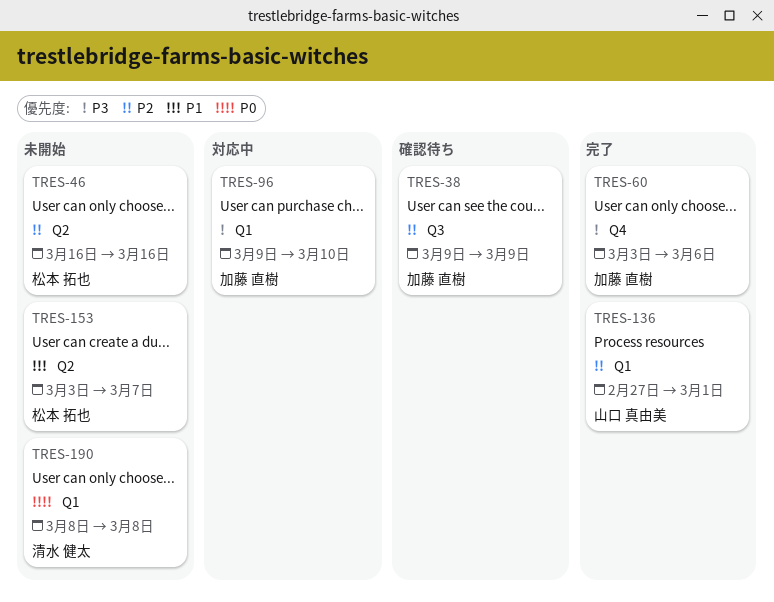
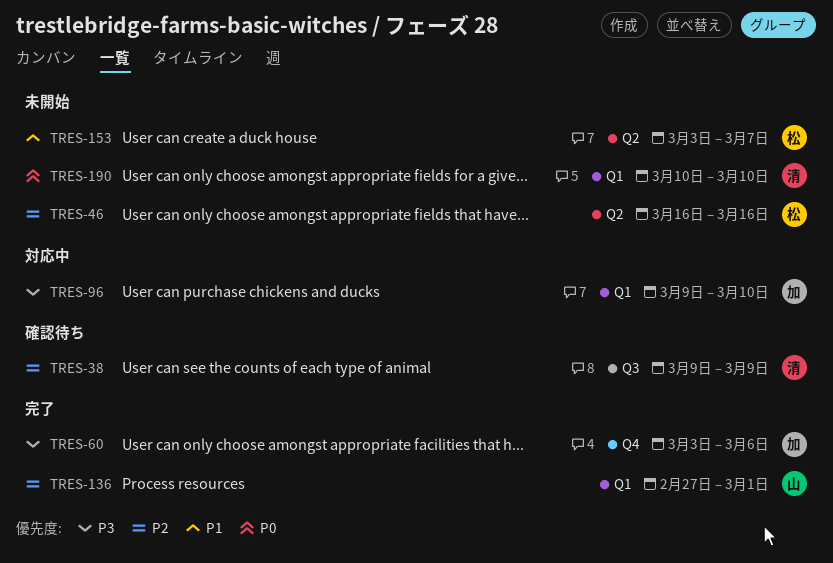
TRES-38, owner: 加藤 直樹 -> 清水 健太
TRES-190, start: Mar 8 -> Mar 10
TRES-190, due: Mar 8 -> Mar 10

